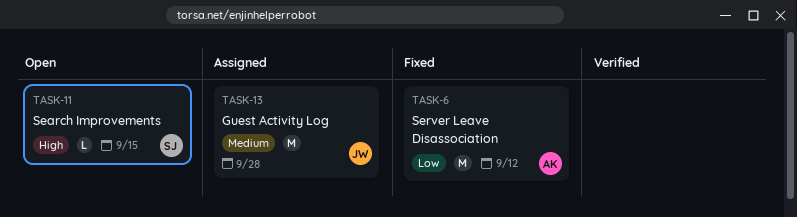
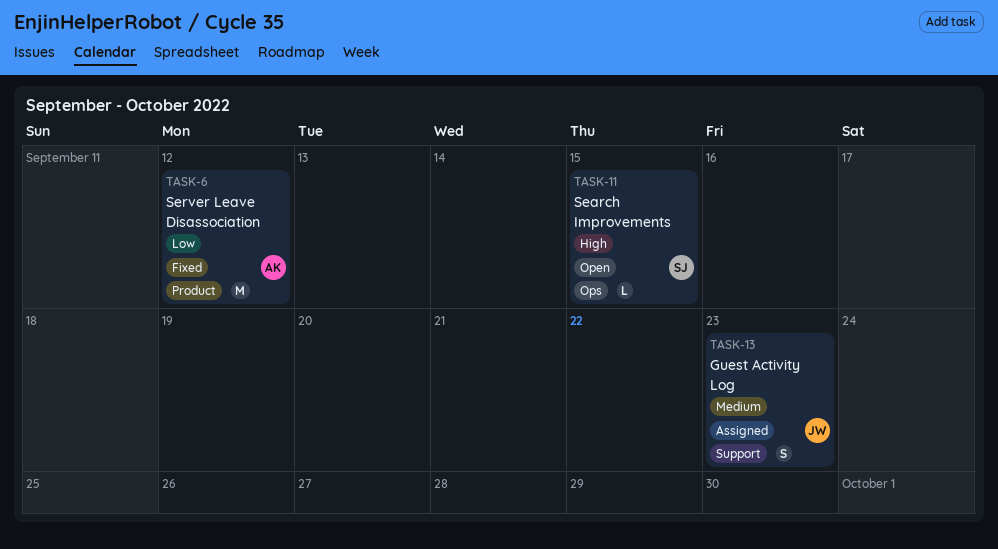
TASK-13, estimate: M -> S
TASK-13, due: Sep 28 -> Sep 23

